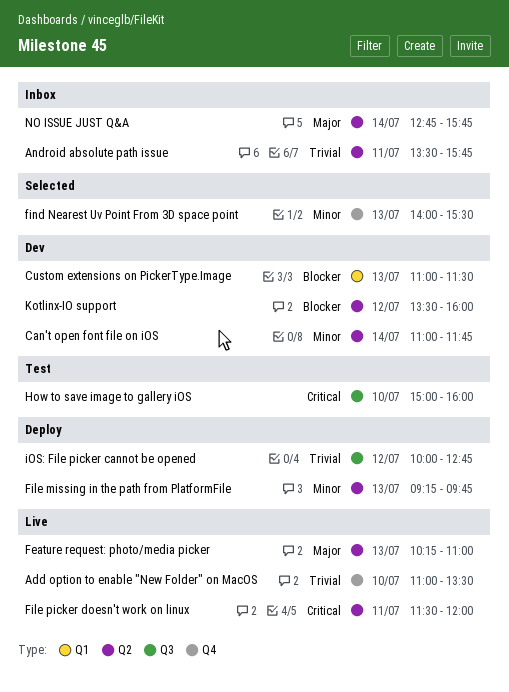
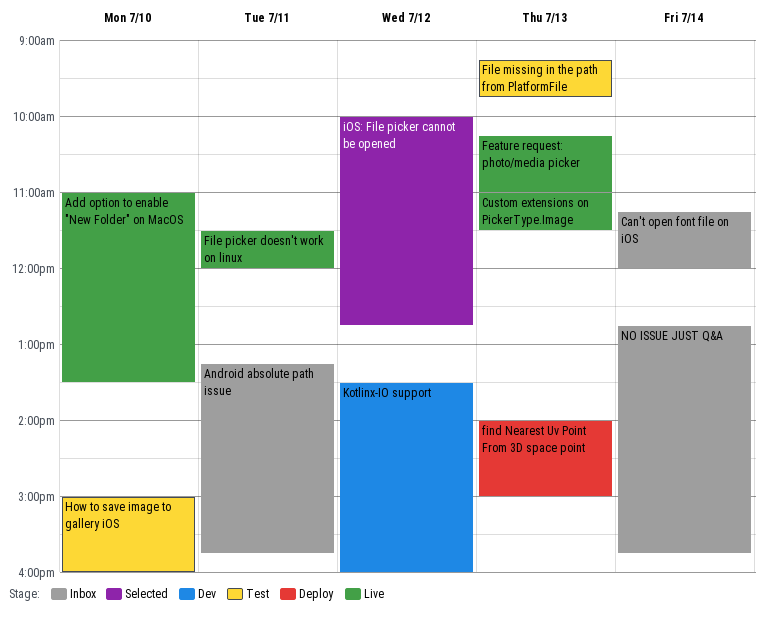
Android absolute path issue, begins: 13:30 -> 13:15
Can't open font file on iOS, status: Dev -> Inbox
Can't open font file on iOS, begins: 11:00 -> 11:15
Can't open font file on iOS, ends: 11:45 -> 12:00
Custom extensions on PickerType.Image, status: Dev -> Live
File missing in the path from PlatformFile, status: Deploy -> Test
find Nearest Uv Point From 3D space point, status: Selected -> Deploy
find Nearest Uv Point From 3D space point, ends: 15:30 -> 15:00
iOS: File picker cannot be opened, status: Deploy -> Selected

